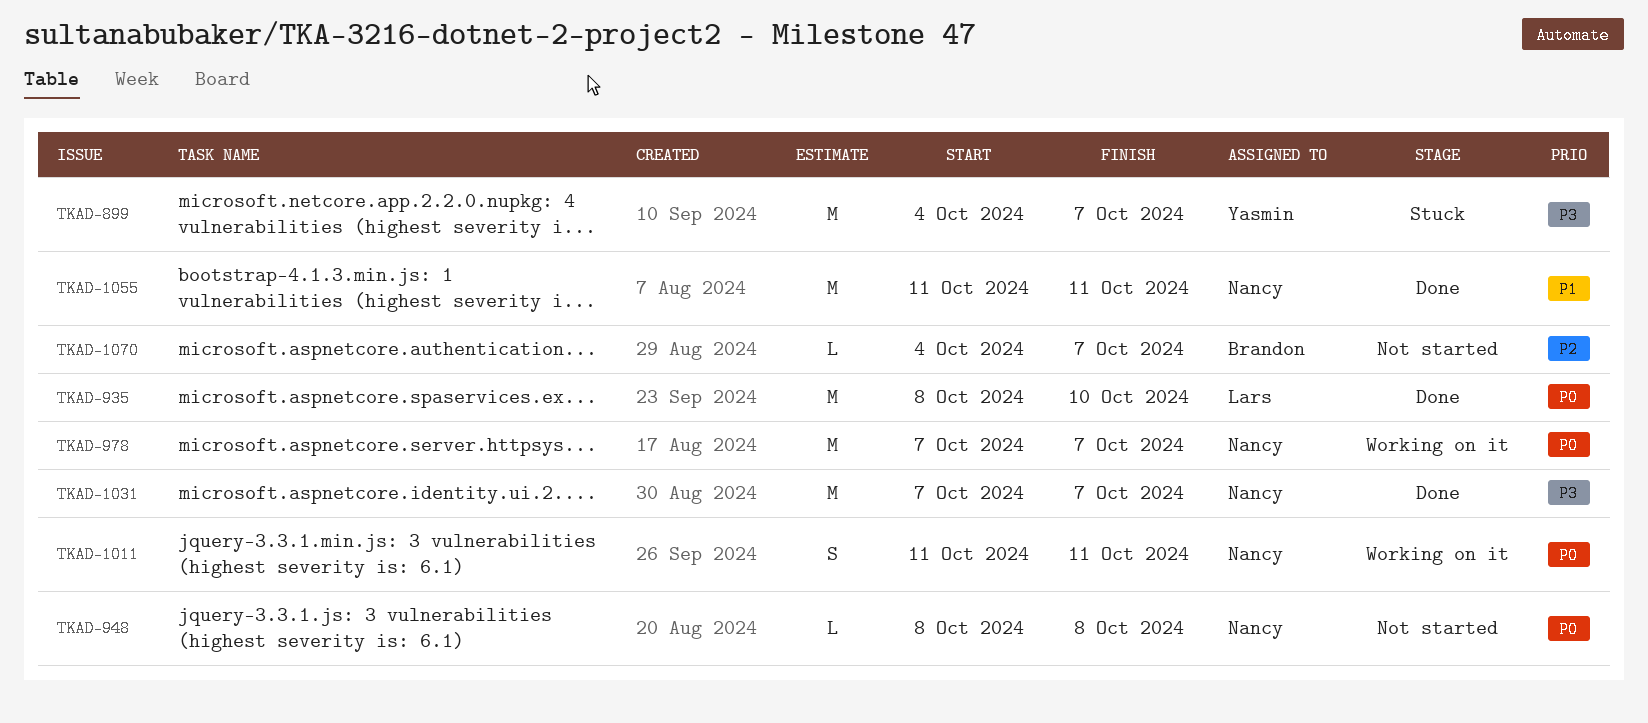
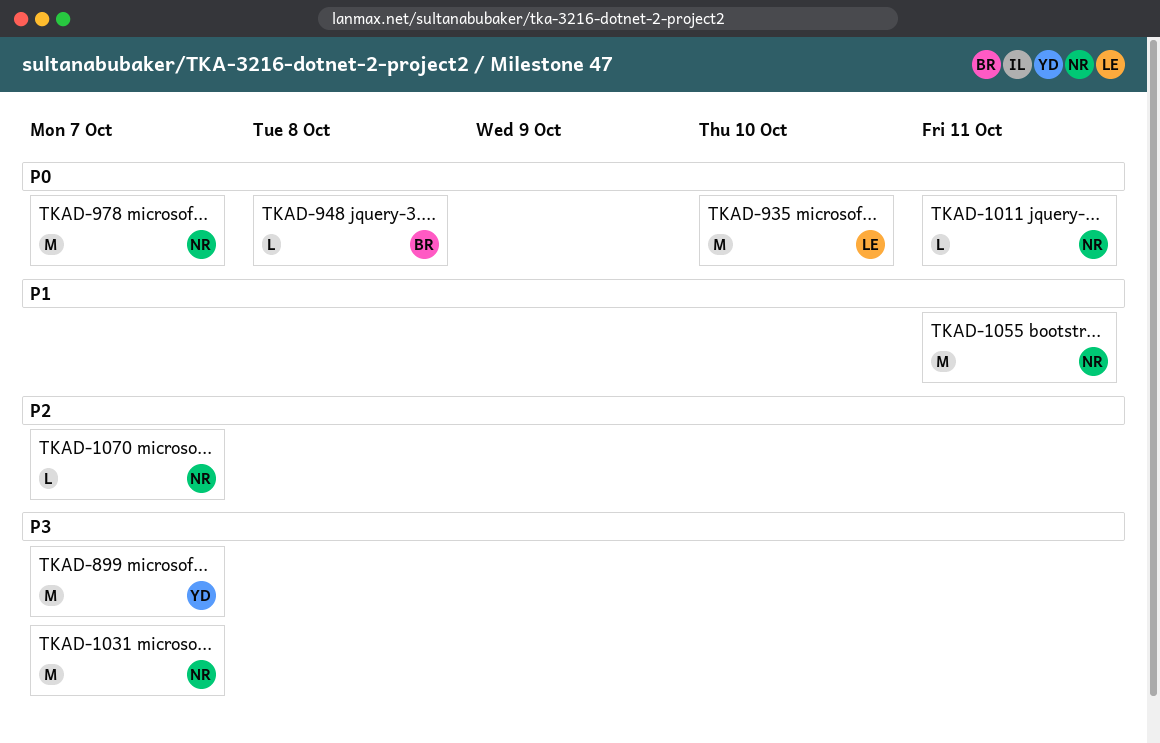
TKAD-948, owner: Nancy -> Brandon
TKAD-1011, estimate: S -> L
TKAD-1070, owner: Brandon -> Nancy

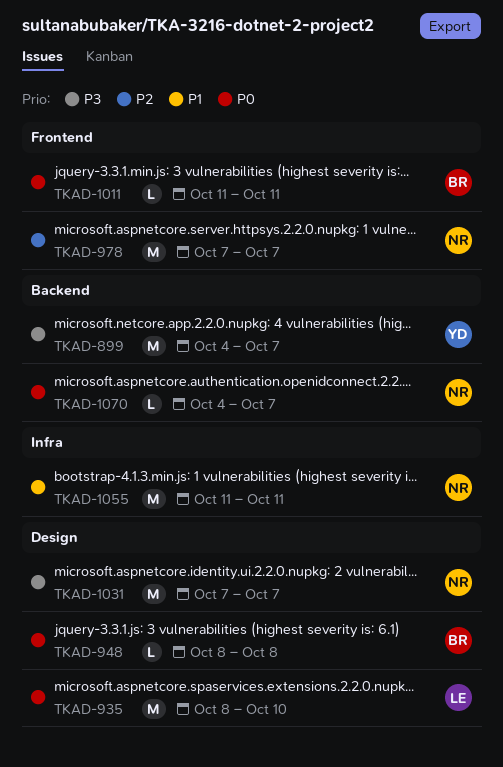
TKAD-978, priority: P0 -> P2
TKAD-1011, owner: NR -> BR
TKAD-1070, priority: P2 -> P0

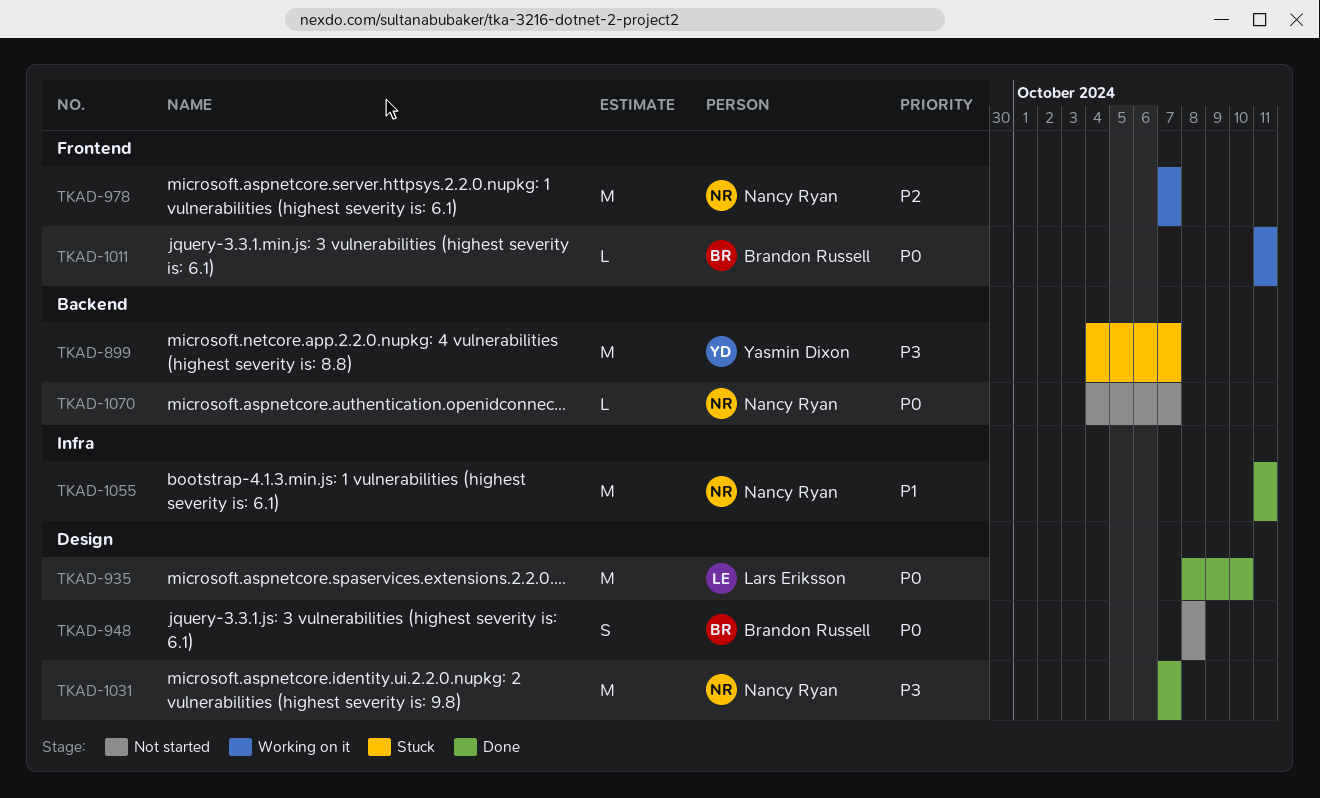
TKAD-948, estimate: L -> S

